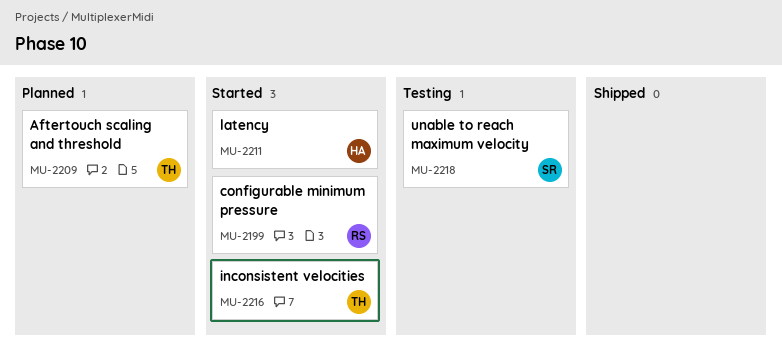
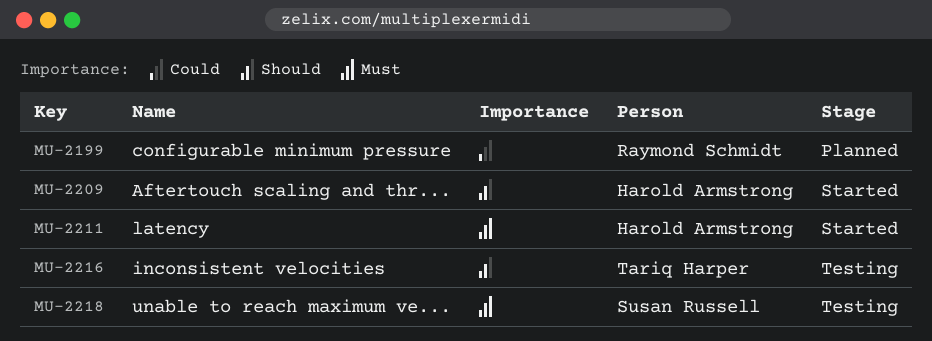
MU-2199, status: Started -> Planned
MU-2209, status: Planned -> Started
MU-2209, owner: Tariq Harper -> Harold Armstrong
MU-2216, status: Started -> Testing

